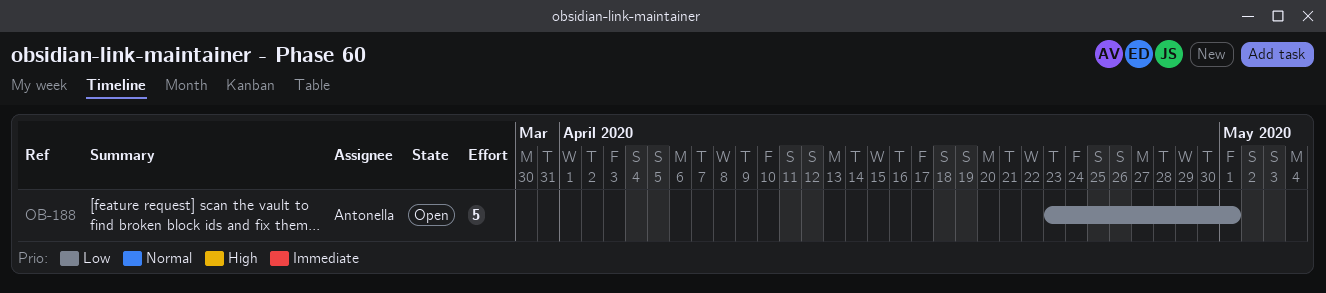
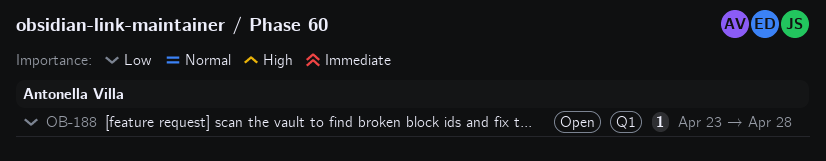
OB-188, estimate: 5 -> 1
OB-188, due: May 1 -> Apr 28

